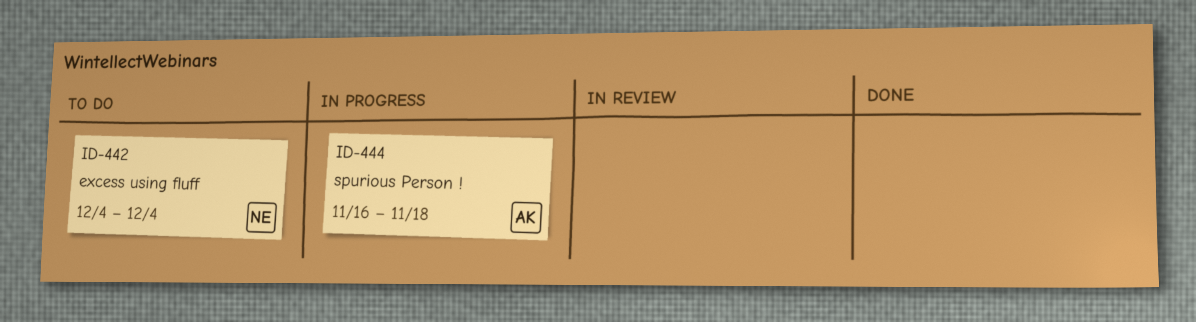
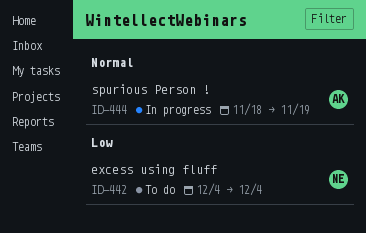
ID-444, start: Nov 16 -> Nov 18
ID-444, due: Nov 18 -> Nov 19

